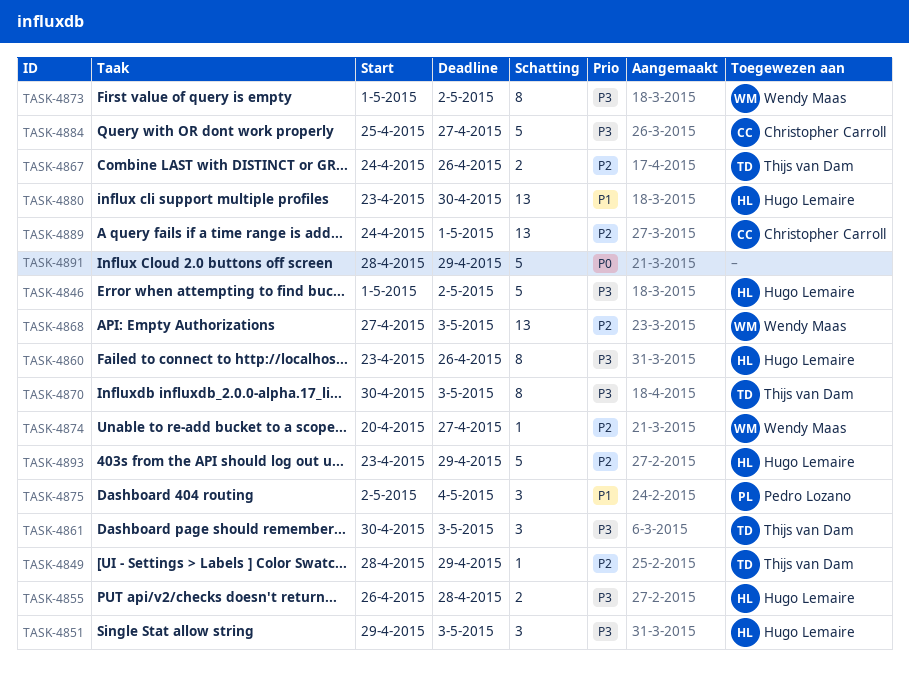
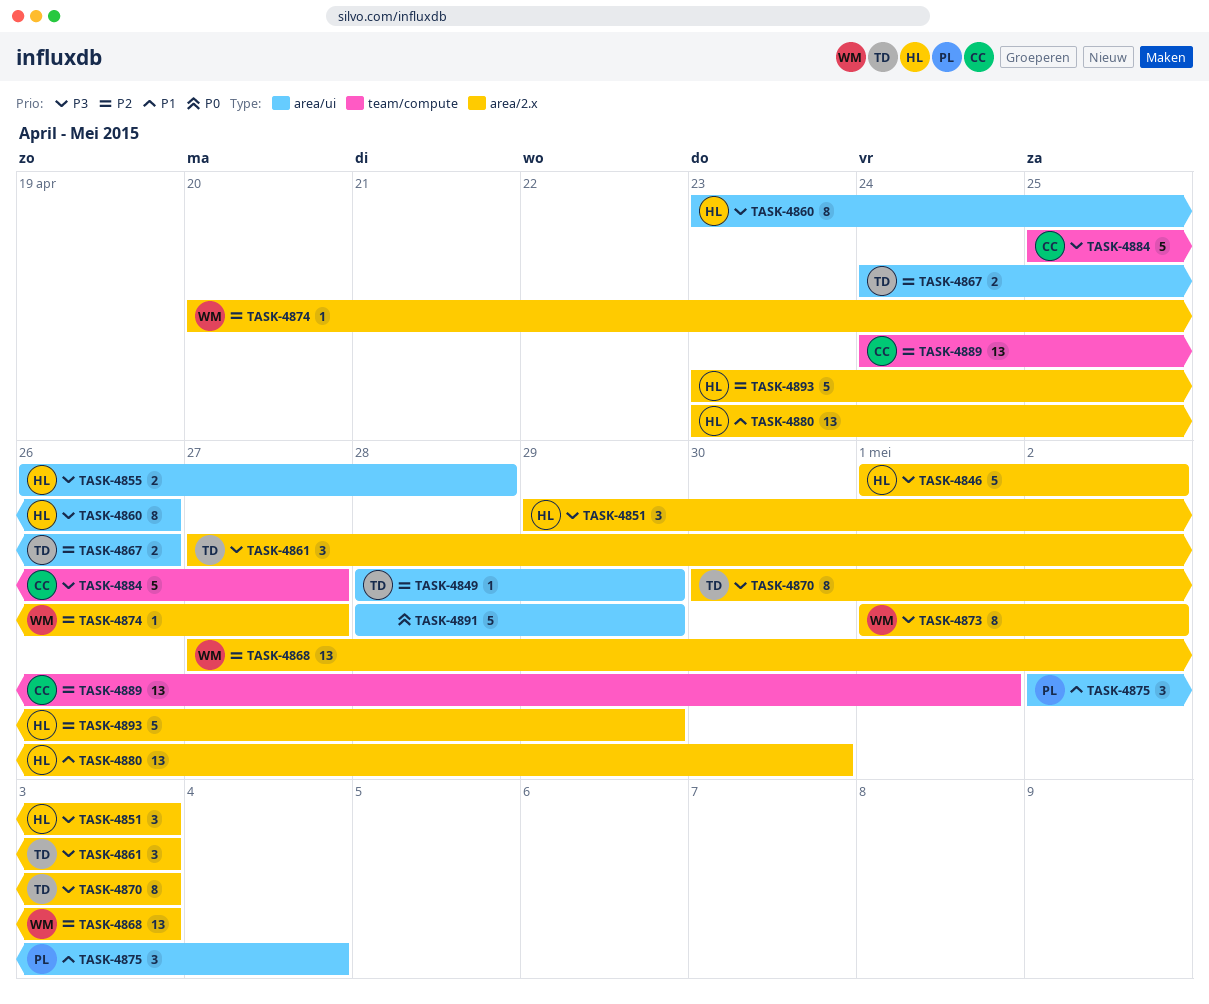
TASK-4861, start: Apr 30 -> Apr 27

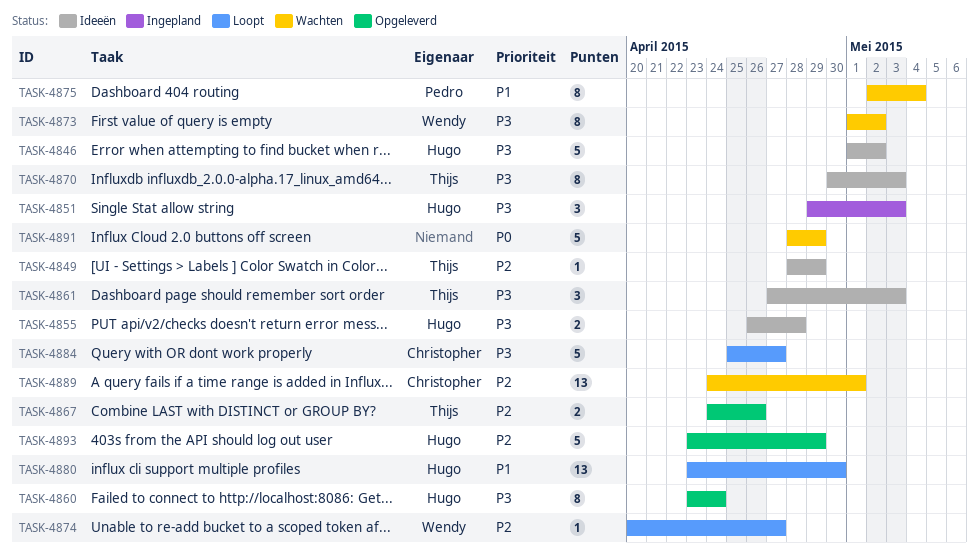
TASK-4860, due: Apr 26 -> Apr 24
TASK-4868: present -> none
TASK-4875, estimate: 3 -> 8

